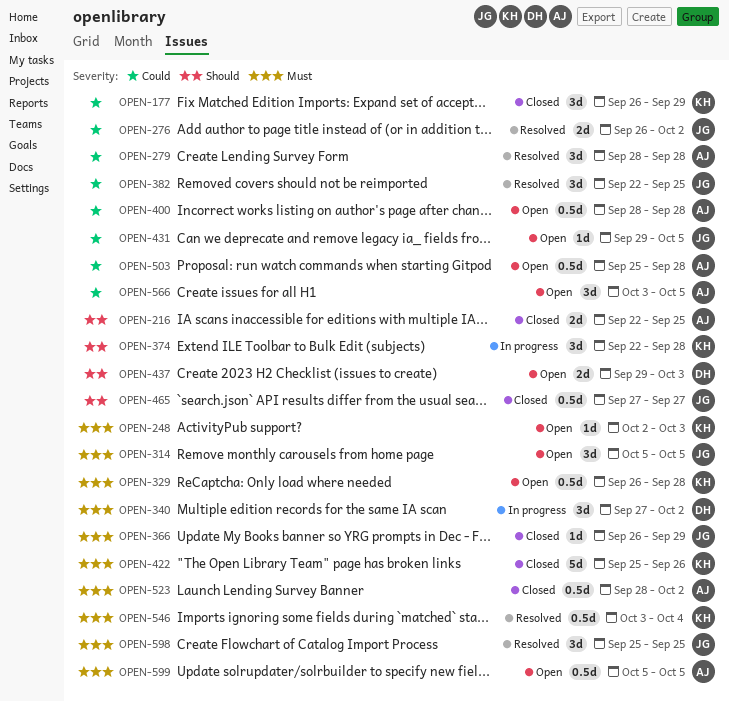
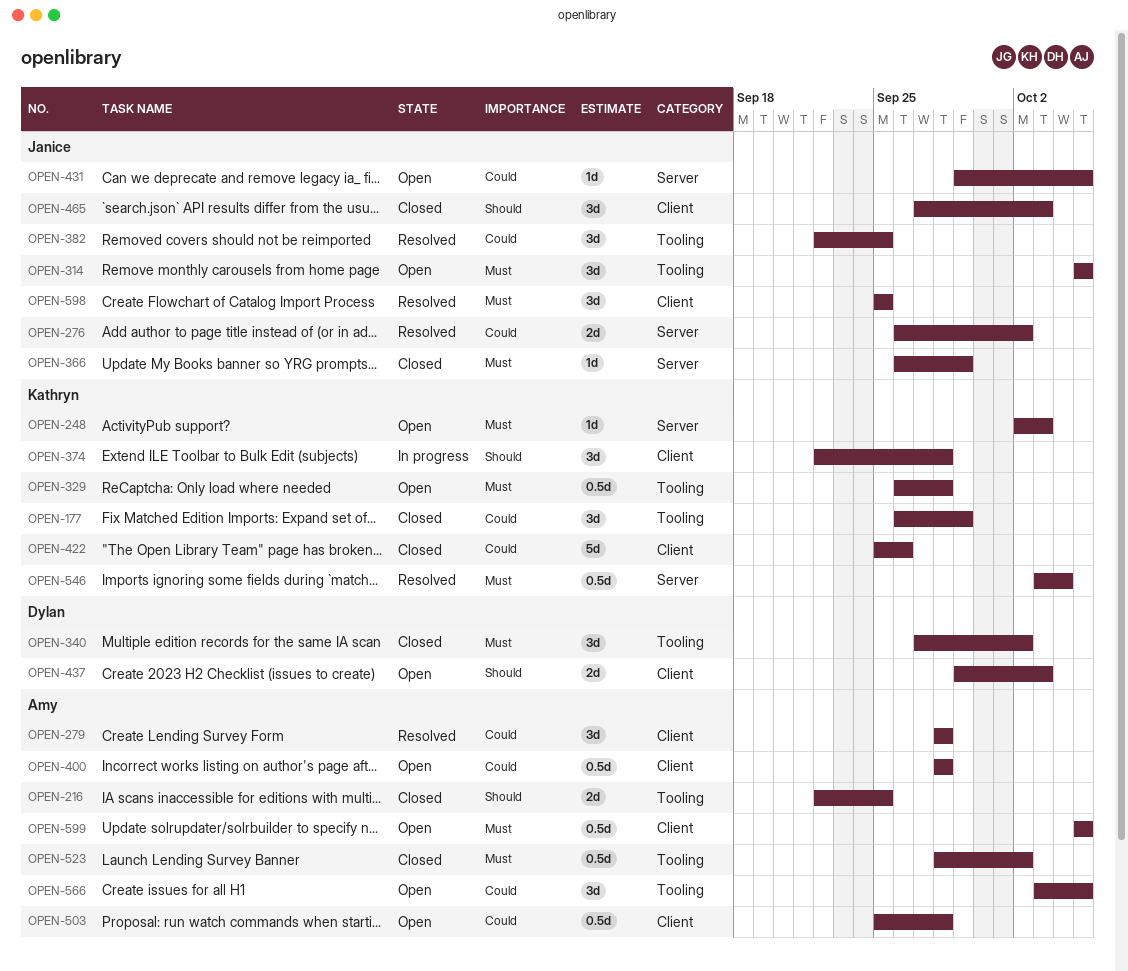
OPEN-340, status: In progress -> Closed
OPEN-422, priority: Must -> Could
OPEN-465, estimate: 0.5d -> 3d
OPEN-465, due: Sep 27 -> Oct 3

